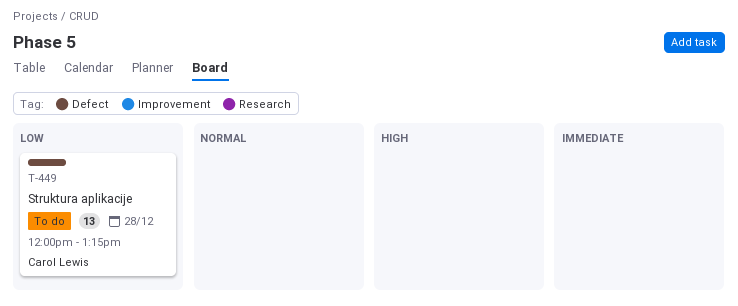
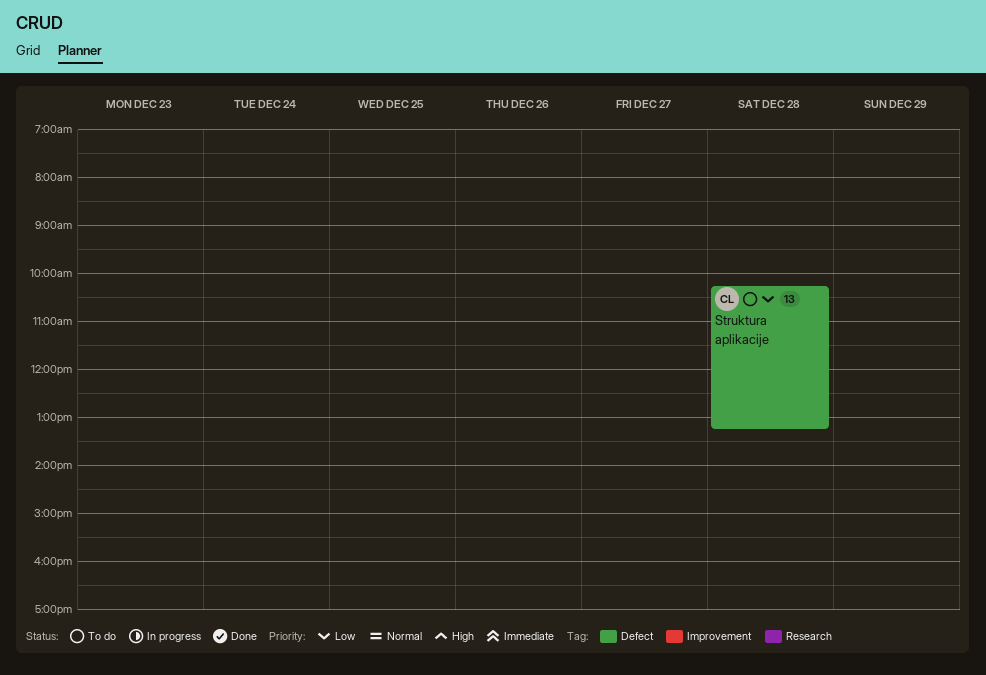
Struktura aplikacije, begins: 12:00 -> 10:15

